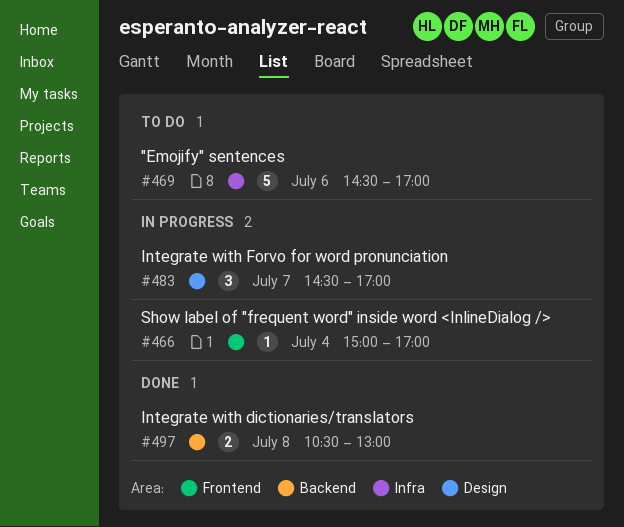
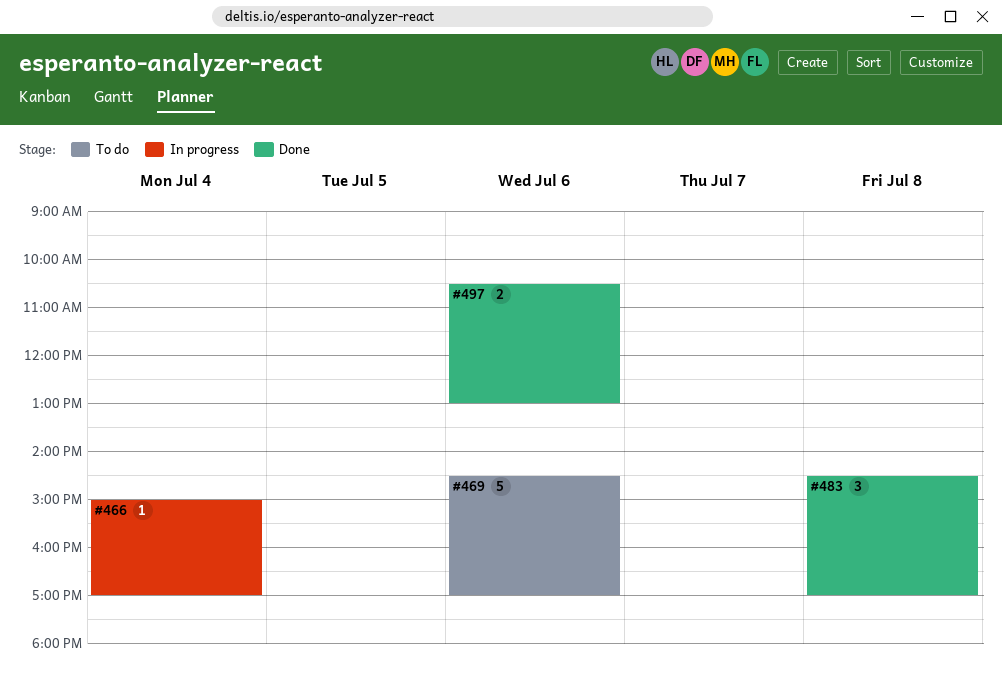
#483, status: In progress -> Done
#483, day: Jul 7 -> Jul 8
#497, day: Jul 8 -> Jul 6

